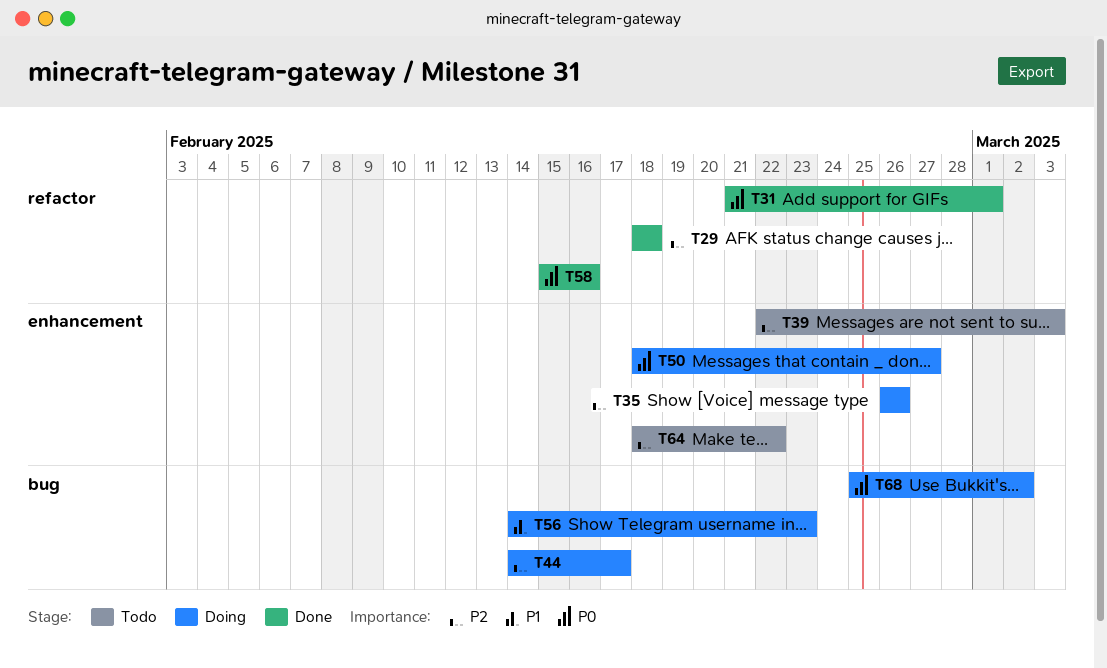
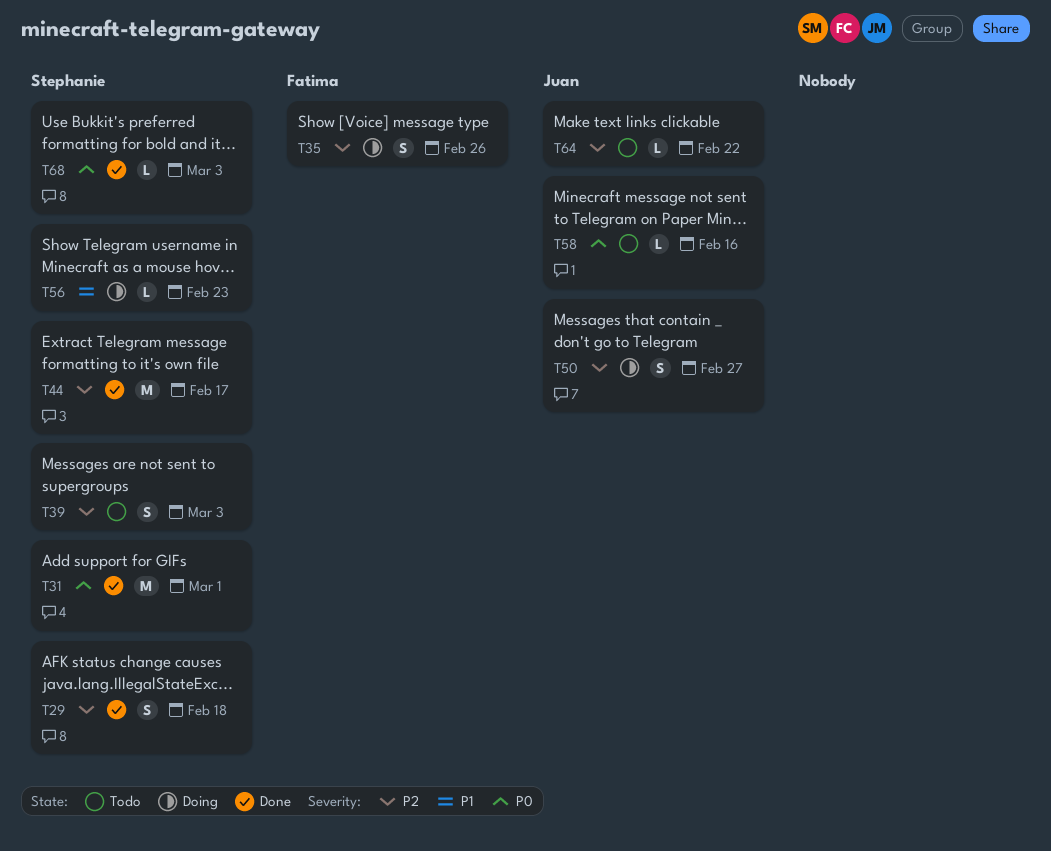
T44, status: Doing -> Done
T50, priority: P0 -> P2
T58, status: Done -> Todo
T68, status: Doing -> Done
T68, due: Mar 2 -> Mar 3

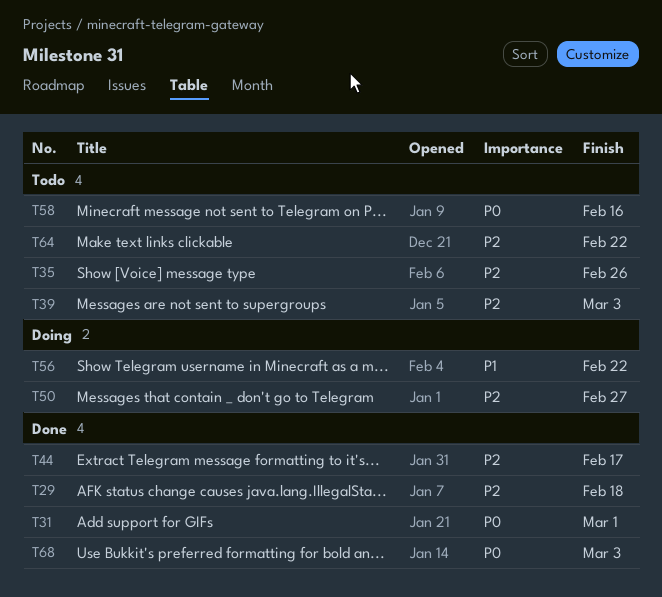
T35, status: Doing -> Todo
T56, due: Feb 23 -> Feb 22

